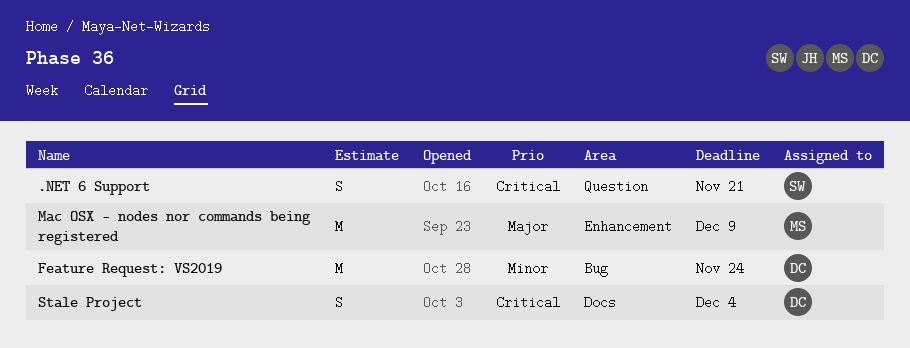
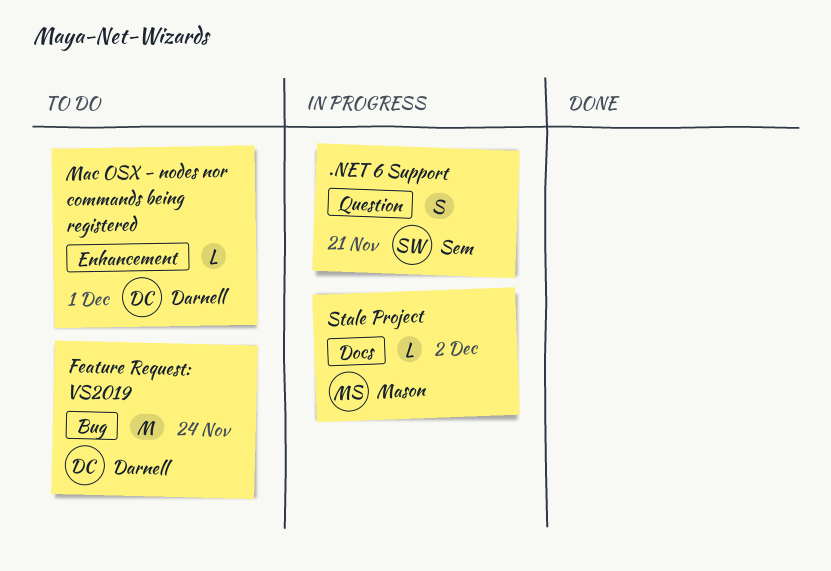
Mac OSX - nodes nor commands being registered, owner: Mason -> Darnell
Mac OSX - nodes nor commands being registered, estimate: M -> L
Mac OSX - nodes nor commands being registered, due: Dec 9 -> Dec 1
Stale Project, owner: Darnell -> Mason
Stale Project, estimate: S -> L
Stale Project, due: Dec 4 -> Dec 2

